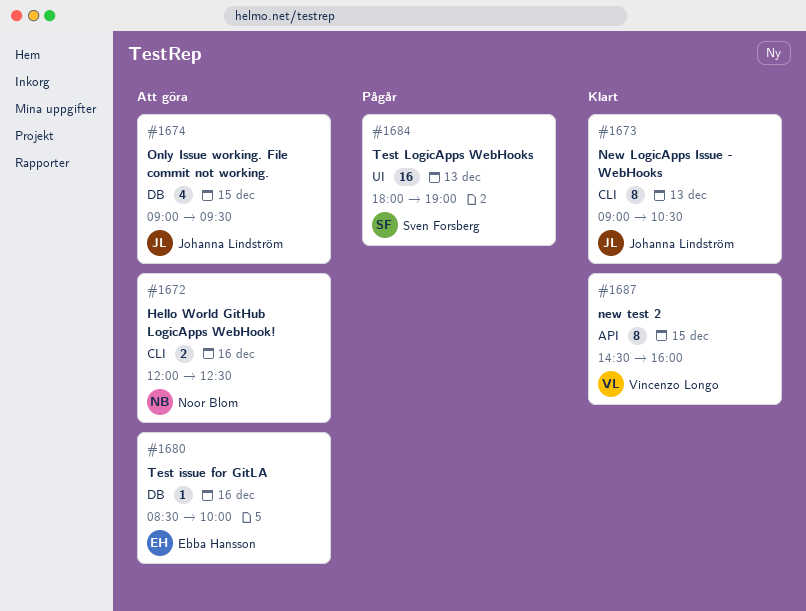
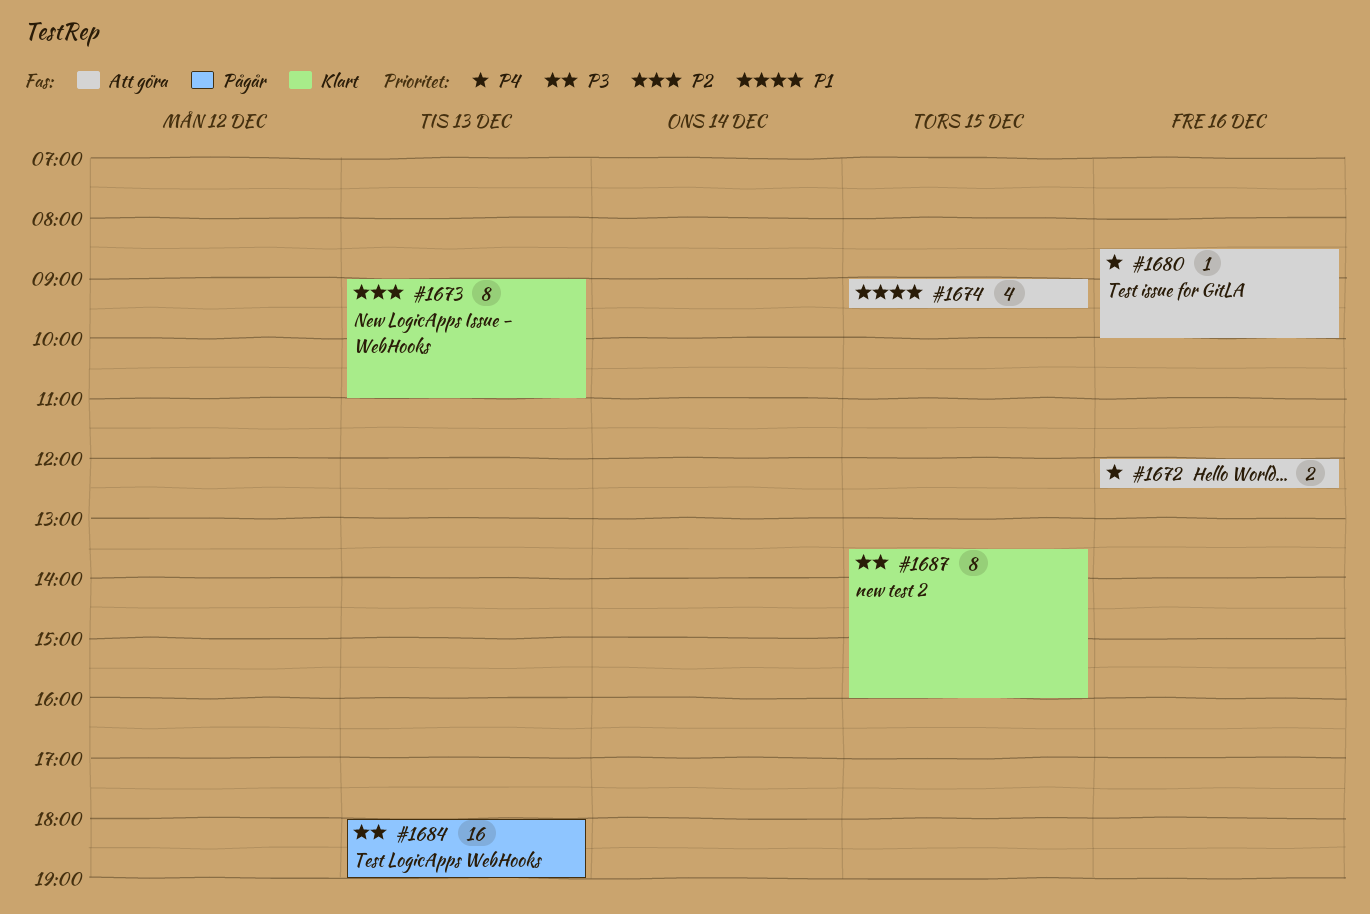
#1673, ends: 10:30 -> 11:00
#1687, begins: 14:30 -> 13:30

